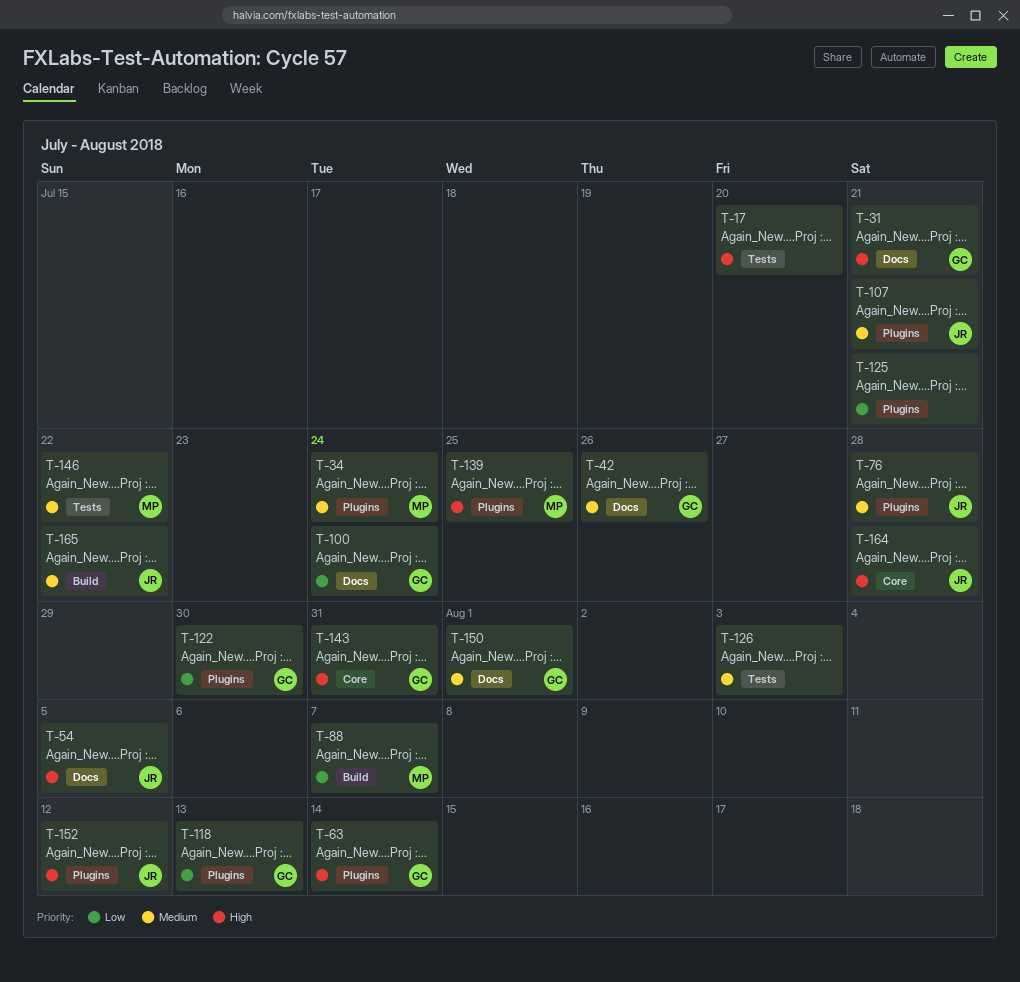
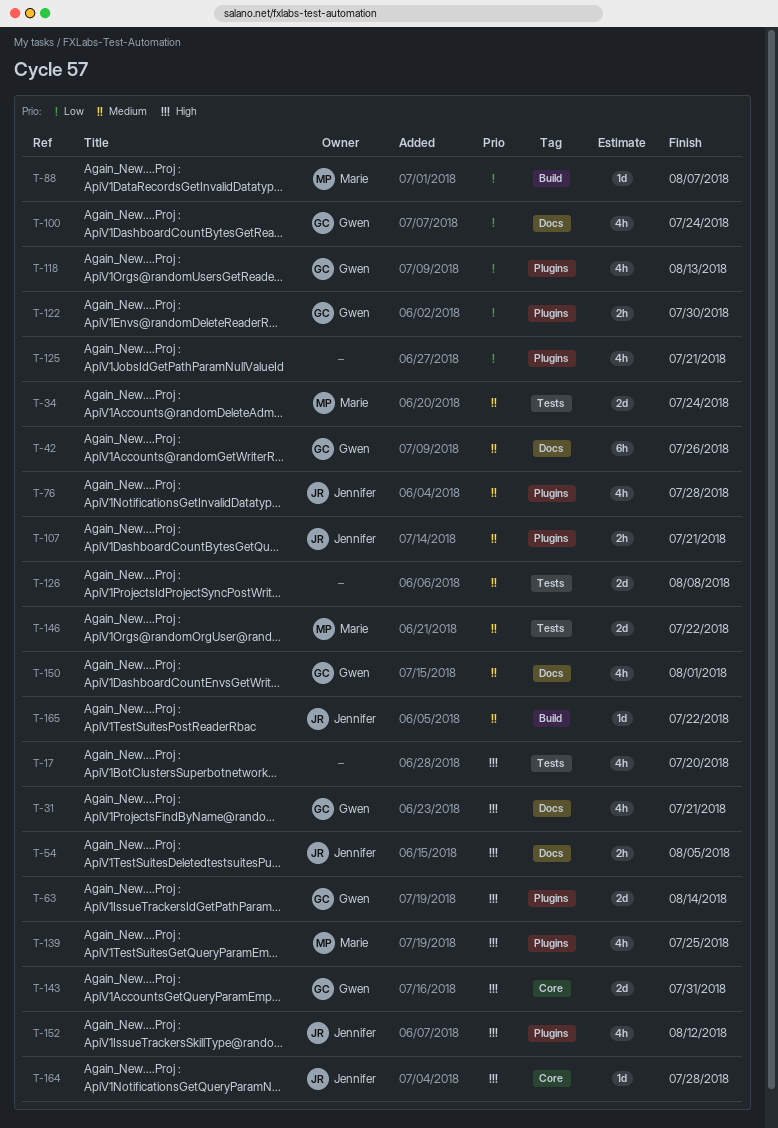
T-34, label: Plugins -> Tests
T-126, due: Aug 3 -> Aug 8

